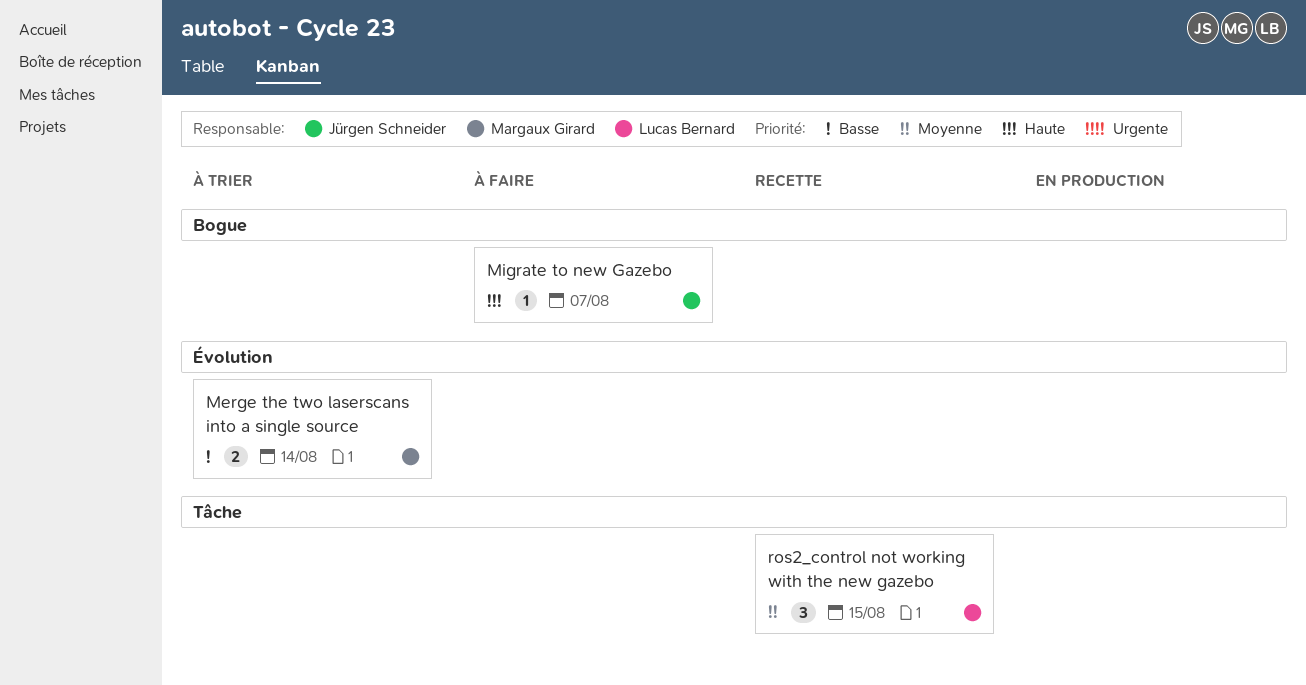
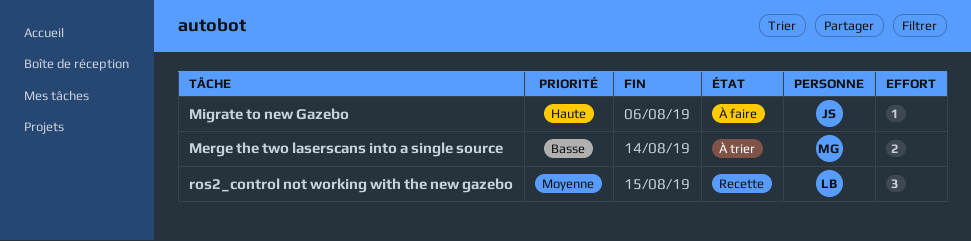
Migrate to new Gazebo, due: Aug 7 -> Aug 6

